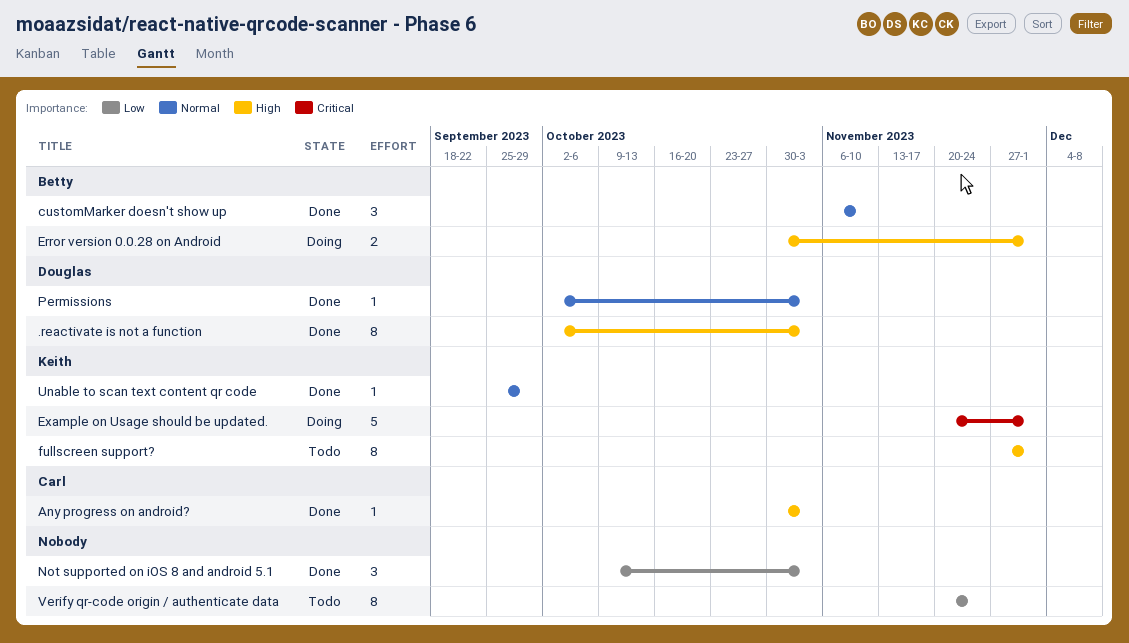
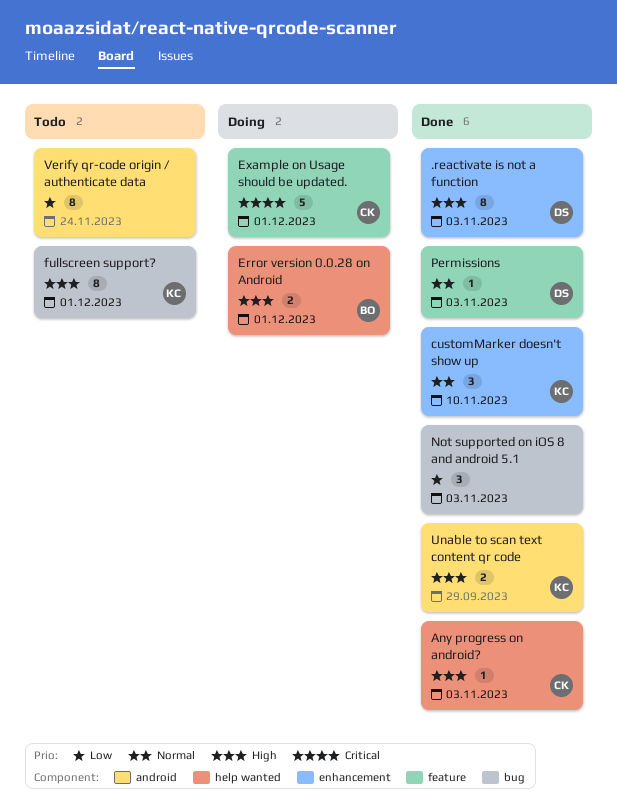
customMarker doesn't show up, owner: Betty -> Keith
Example on Usage should be updated., owner: Keith -> Carl
Unable to scan text content qr code, priority: Normal -> High
Unable to scan text content qr code, estimate: 1 -> 2

